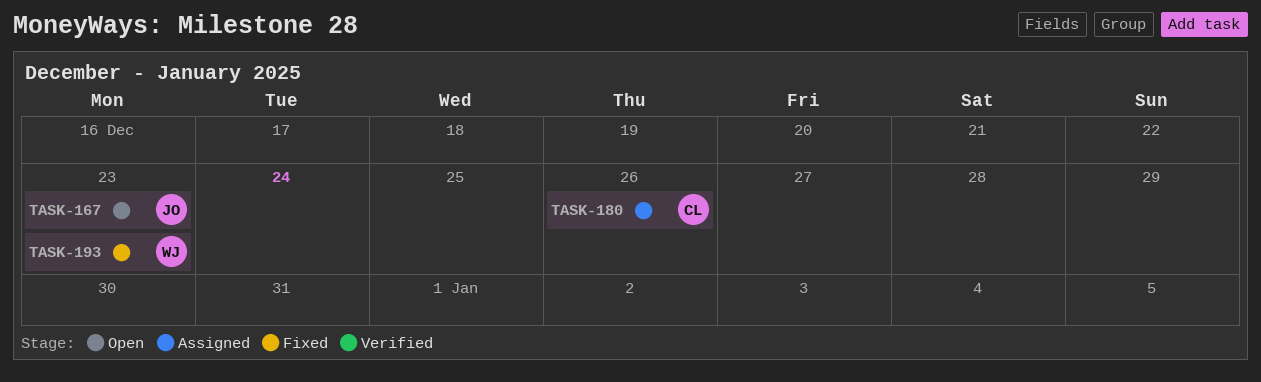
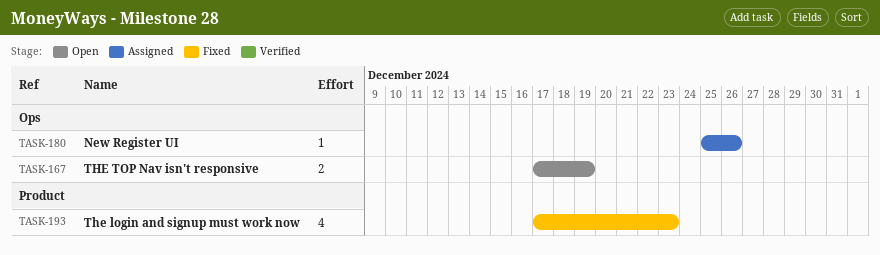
TASK-167, due: Dec 23 -> Dec 19

